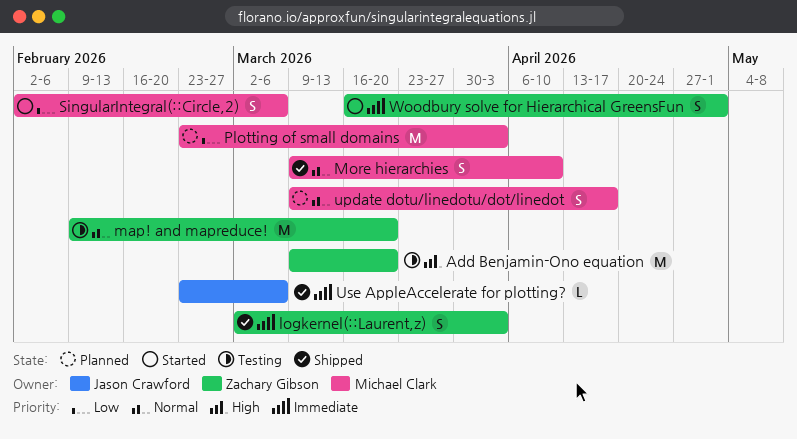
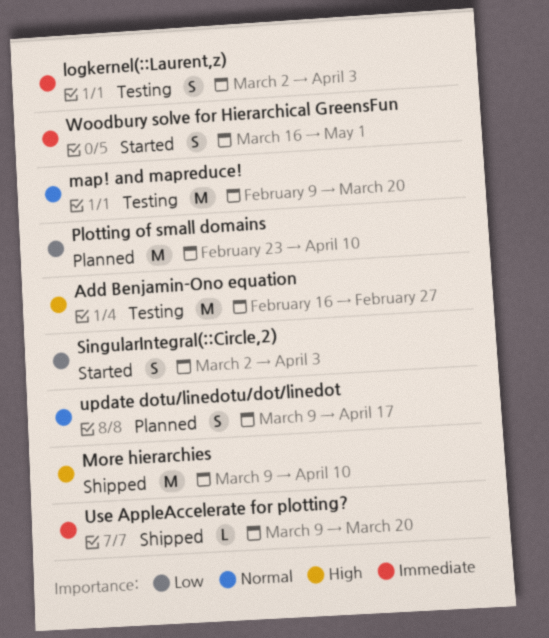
Add Benjamin-Ono equation, start: Mar 9 -> Feb 16
Add Benjamin-Ono equation, due: Mar 20 -> Feb 27
logkernel(::Laurent,z), status: Shipped -> Testing
More hierarchies, priority: Normal -> High
More hierarchies, estimate: S -> M
Plotting of small domains, due: Apr 3 -> Apr 10
SingularIntegral(::Circle,2), start: Feb 2 -> Mar 2
SingularIntegral(::Circle,2), due: Mar 6 -> Apr 3
Use AppleAccelerate for plotting?, start: Feb 23 -> Mar 9
Use AppleAccelerate for plotting?, due: Mar 6 -> Mar 20

